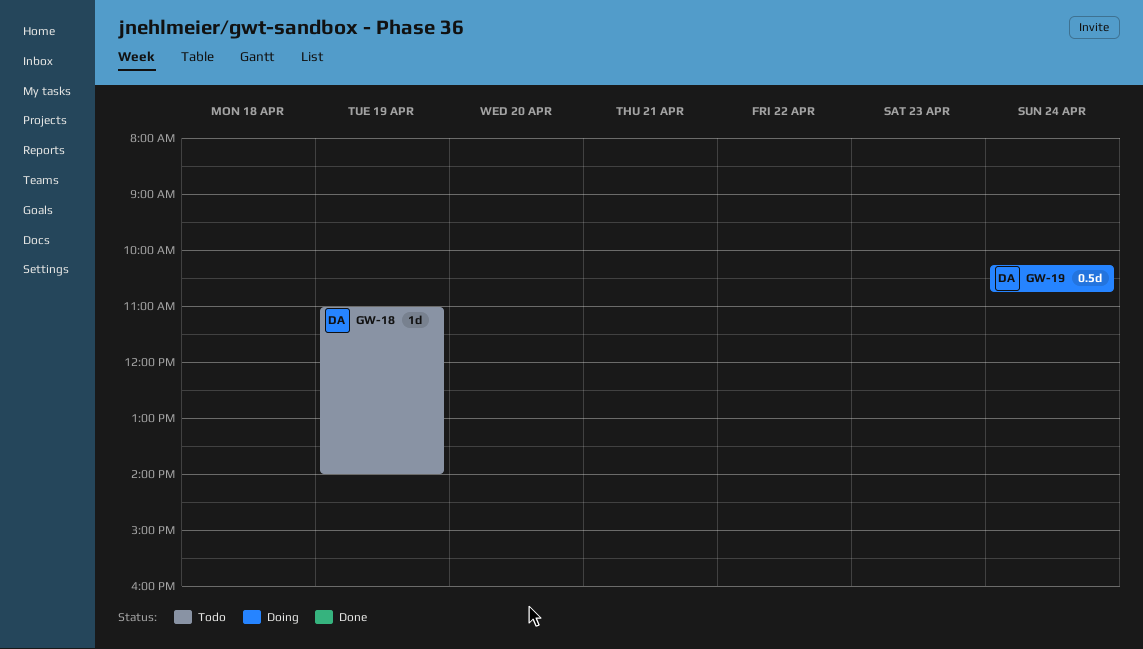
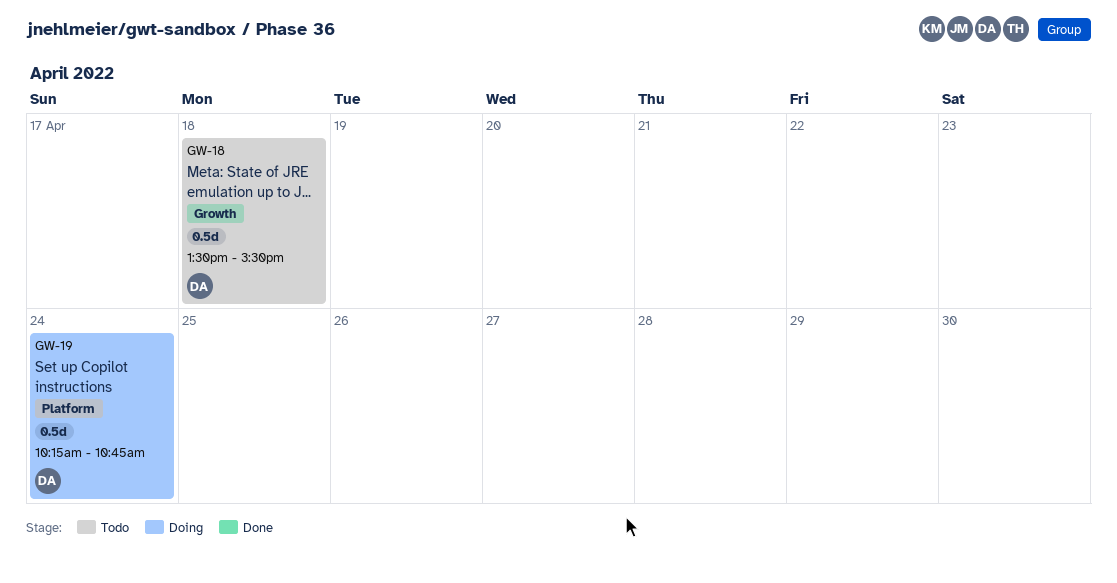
GW-18, estimate: 1d -> 0.5d
GW-18, day: Apr 19 -> Apr 18
GW-18, begins: 11:00 -> 13:30
GW-18, ends: 14:00 -> 15:30

